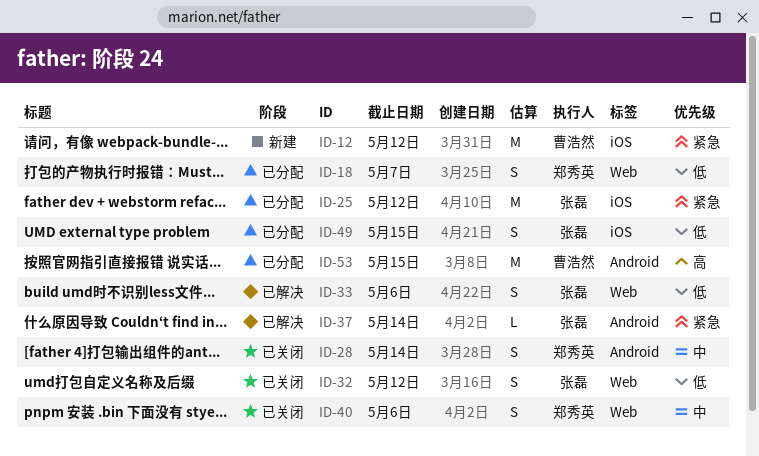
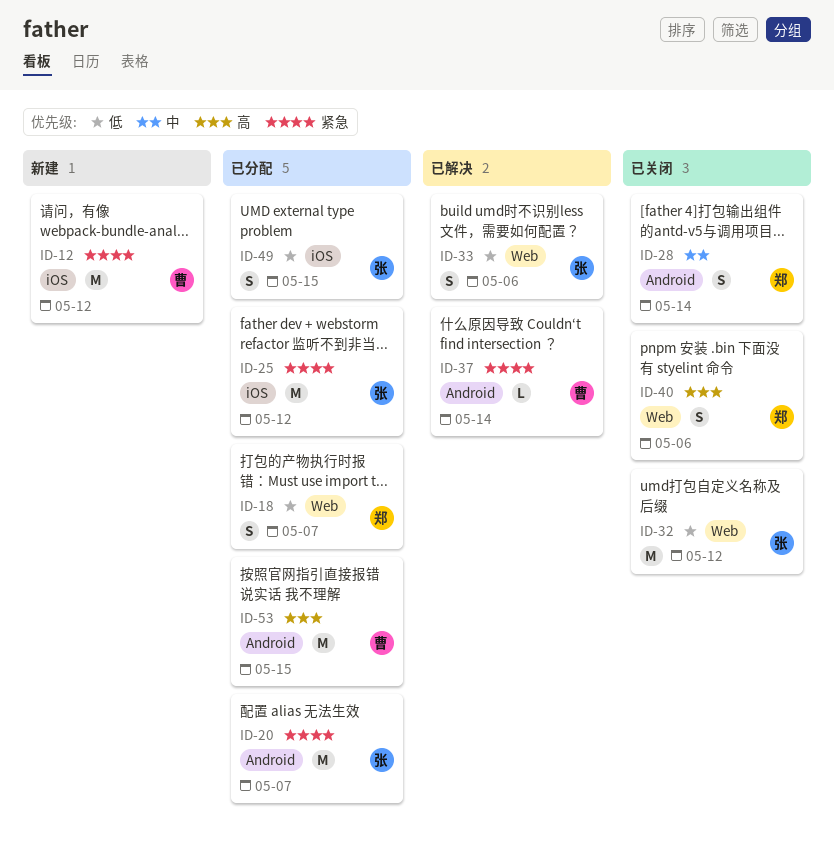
ID-20: none -> present
ID-32, estimate: S -> M
ID-37, owner: 张磊 -> 曹浩然
ID-40, priority: 中 -> 高

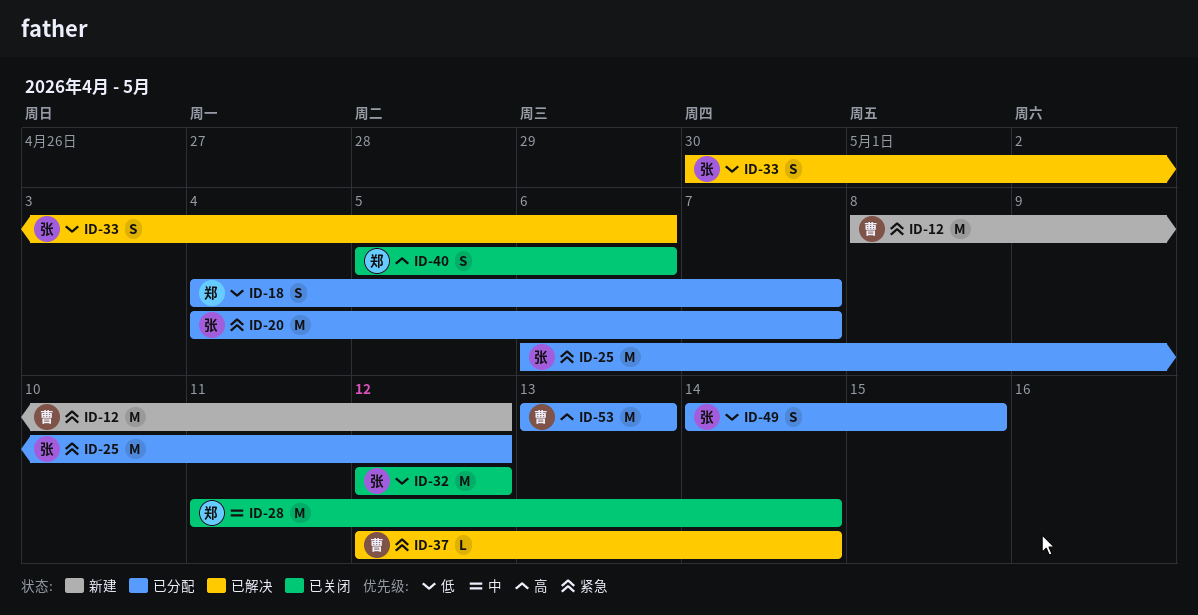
ID-28, estimate: S -> M
ID-53, due: May 15 -> May 13

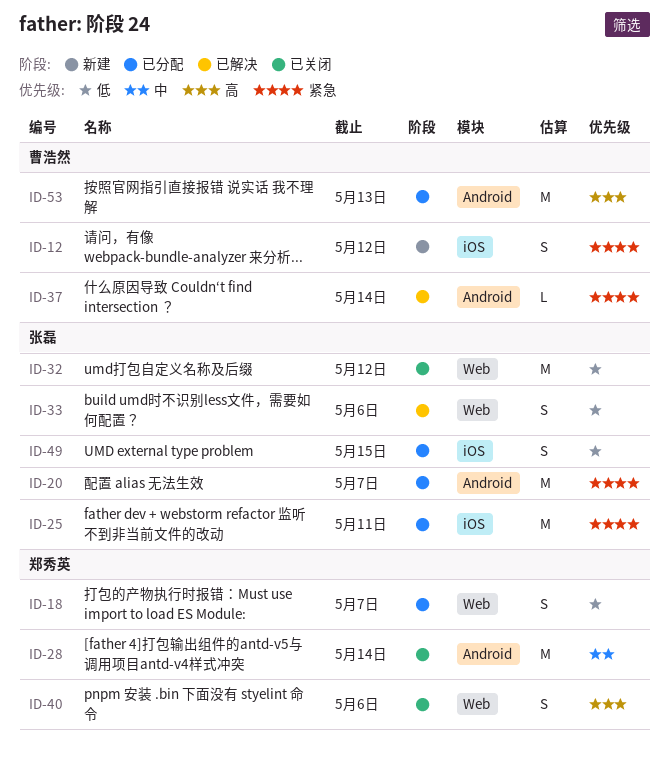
ID-12, estimate: M -> S
ID-25, due: May 12 -> May 11

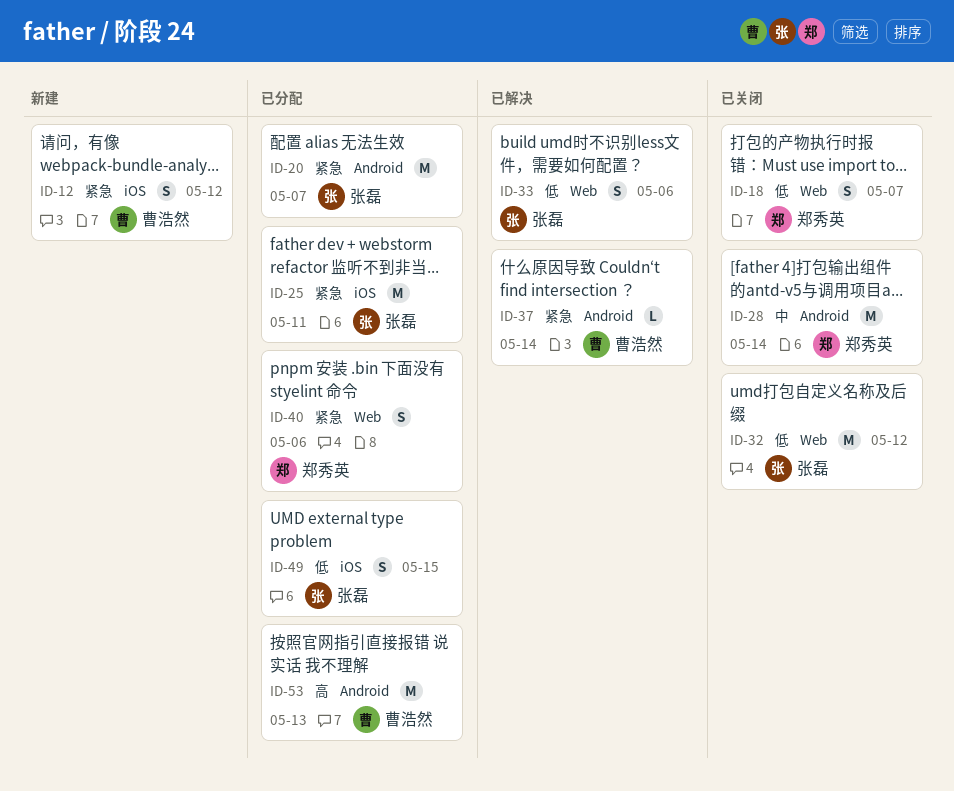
ID-18, status: 已分配 -> 已关闭
ID-40, status: 已关闭 -> 已分配
ID-40, priority: 高 -> 紧急

